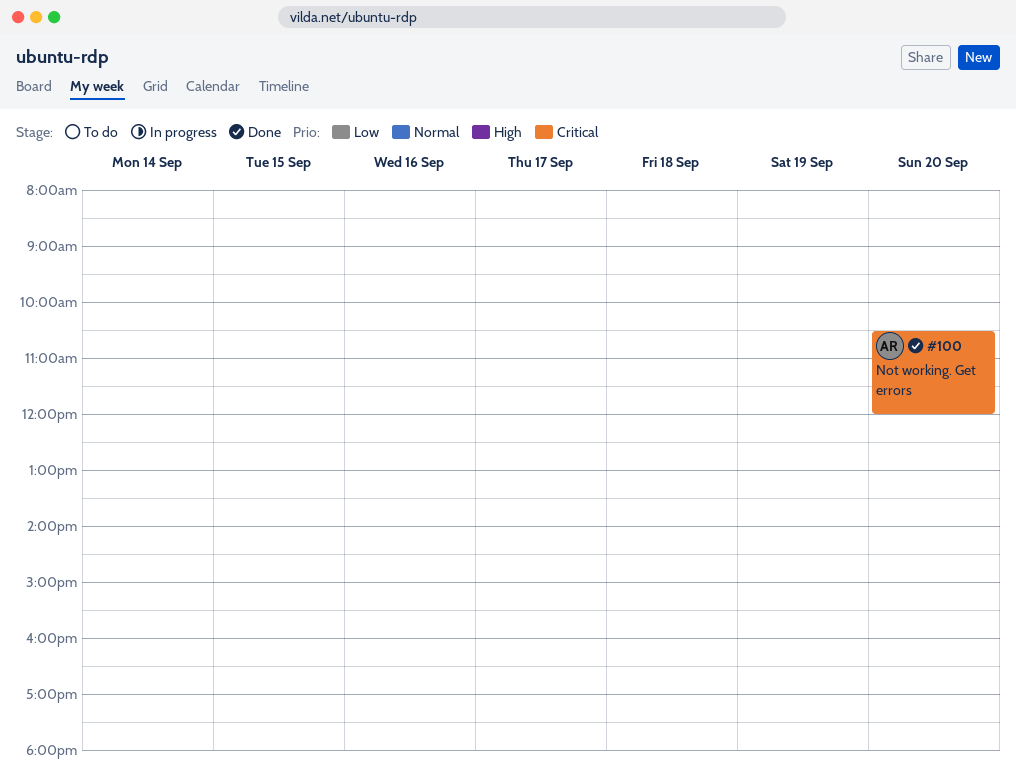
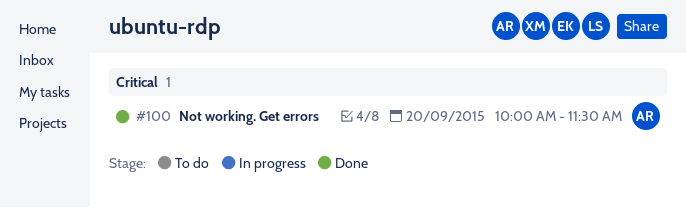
#100, begins: 10:30 -> 10:00
#100, ends: 12:00 -> 11:30

